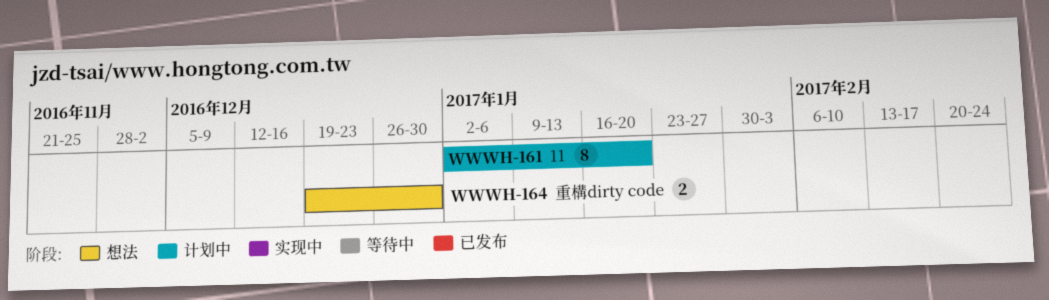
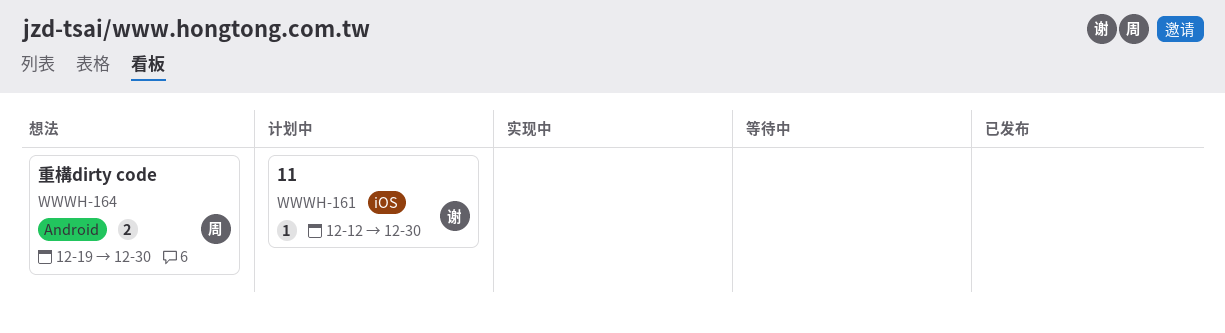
WWWH-161, estimate: 8 -> 1
WWWH-161, start: Jan 2 -> Dec 12
WWWH-161, due: Jan 20 -> Dec 30

